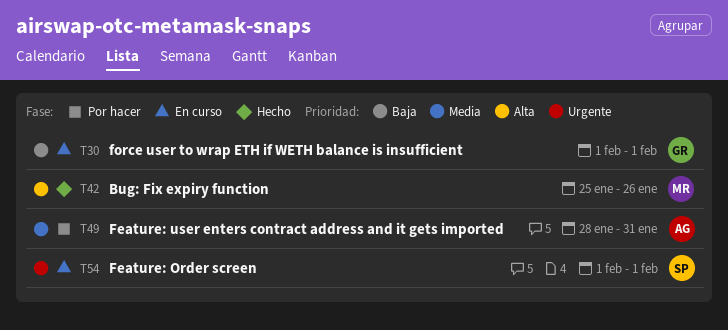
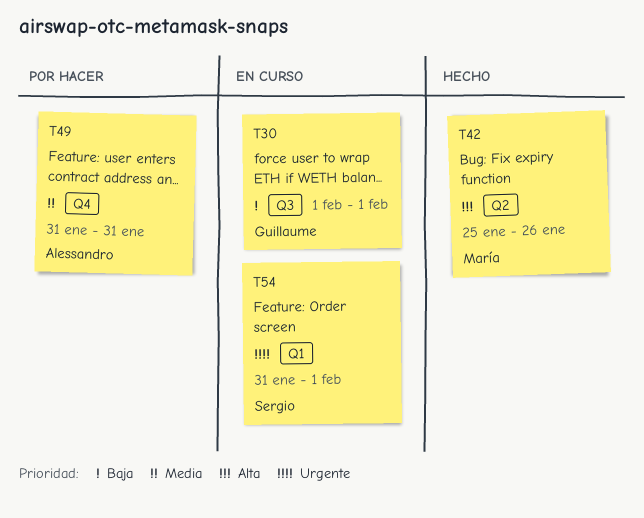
T49, start: Jan 28 -> Jan 31
T54, start: Feb 1 -> Jan 31

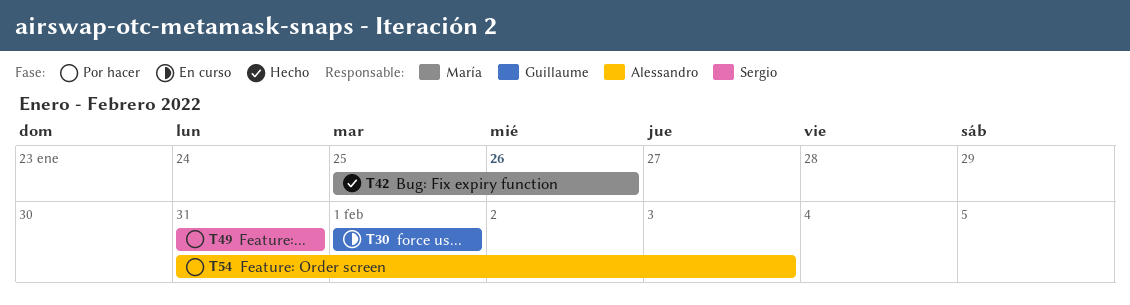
T49, owner: Alessandro -> Sergio
T54, status: En curso -> Por hacer
T54, owner: Sergio -> Alessandro
T54, due: Feb 1 -> Feb 3

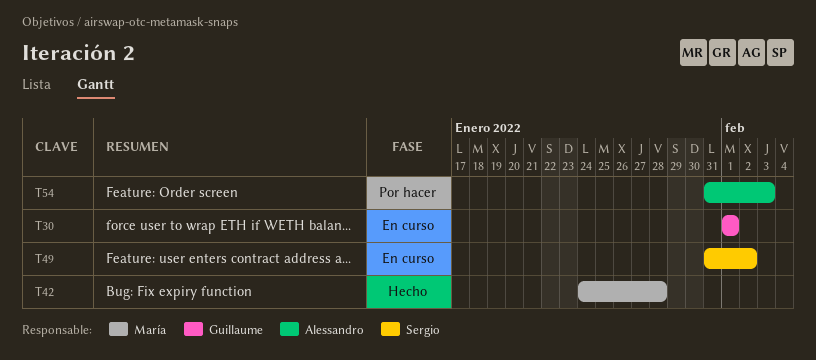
T42, start: Jan 25 -> Jan 24
T42, due: Jan 26 -> Jan 28
T49, status: Por hacer -> En curso
T49, due: Jan 31 -> Feb 2

